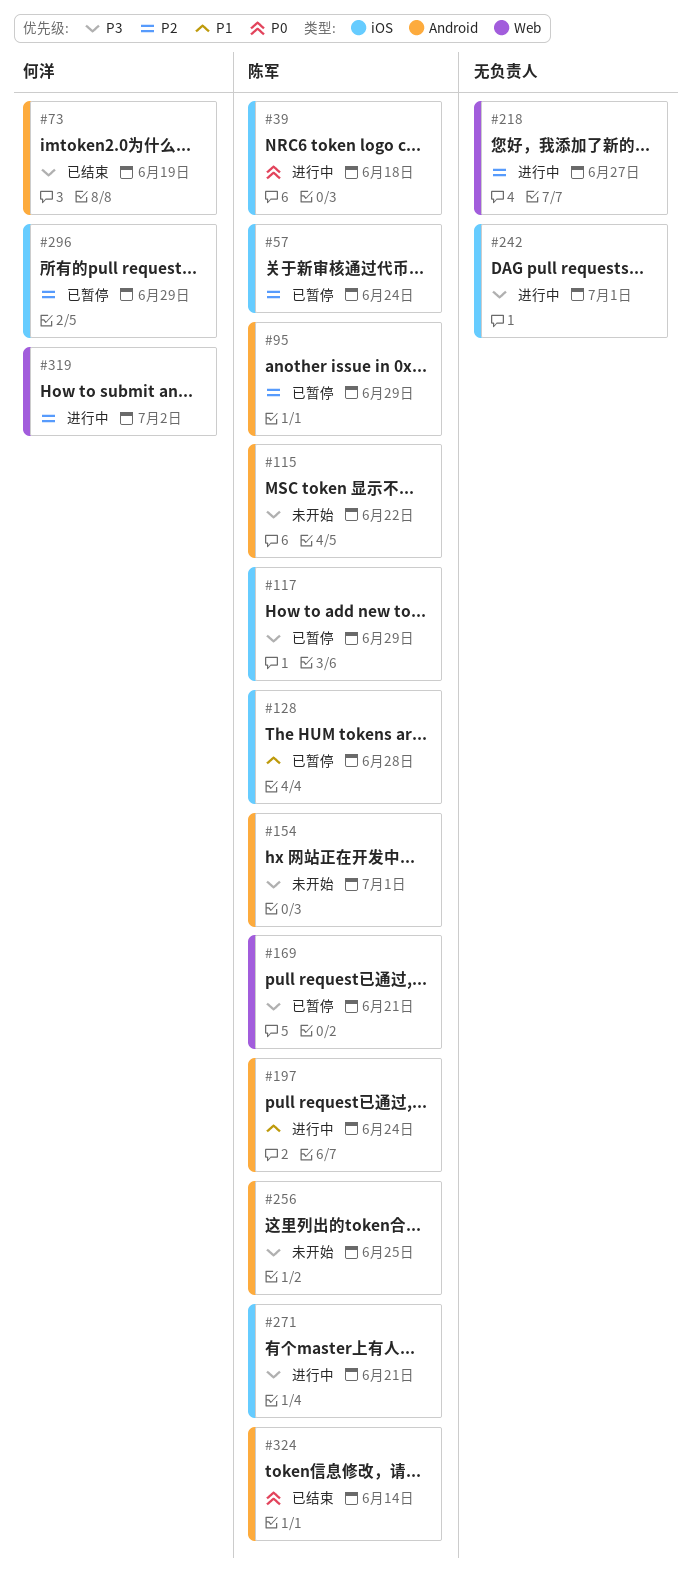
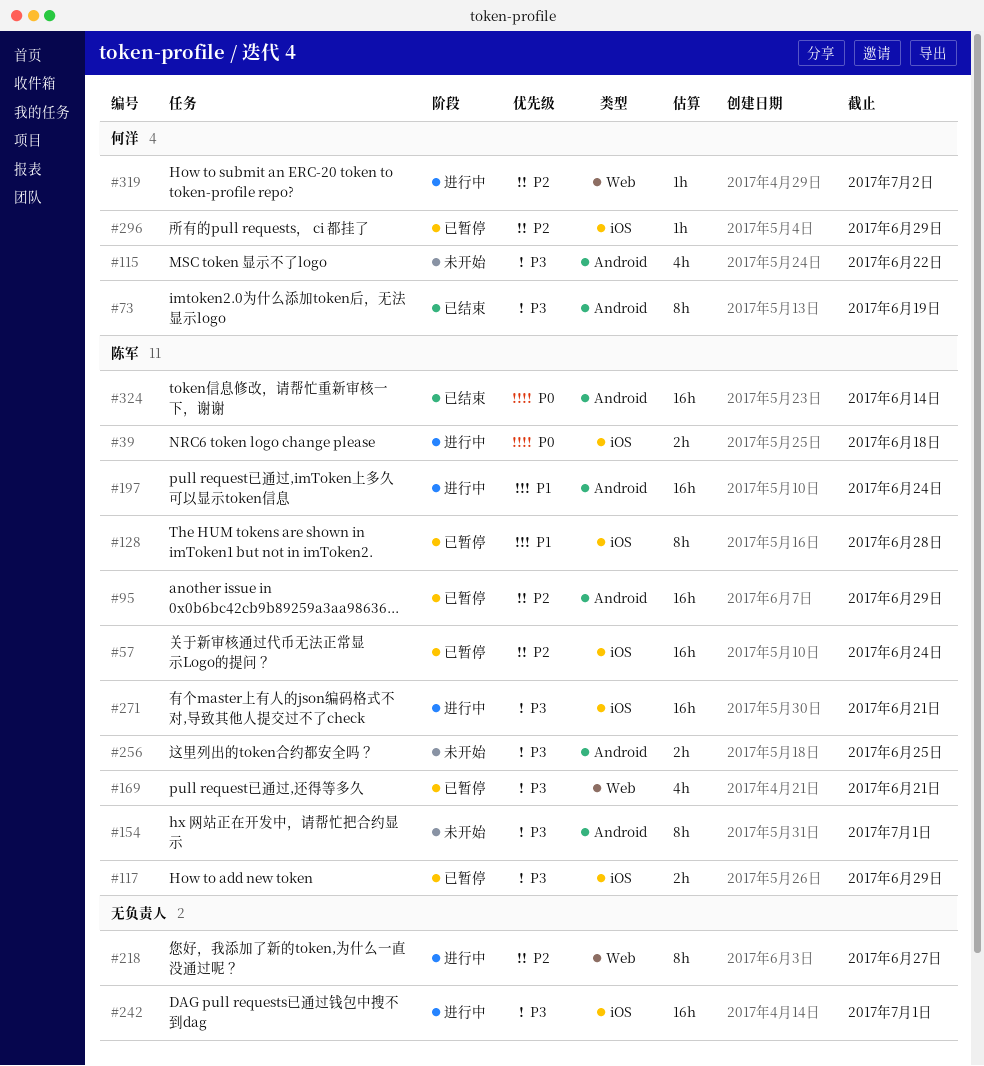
#115, owner: 陈军 -> 何洋

